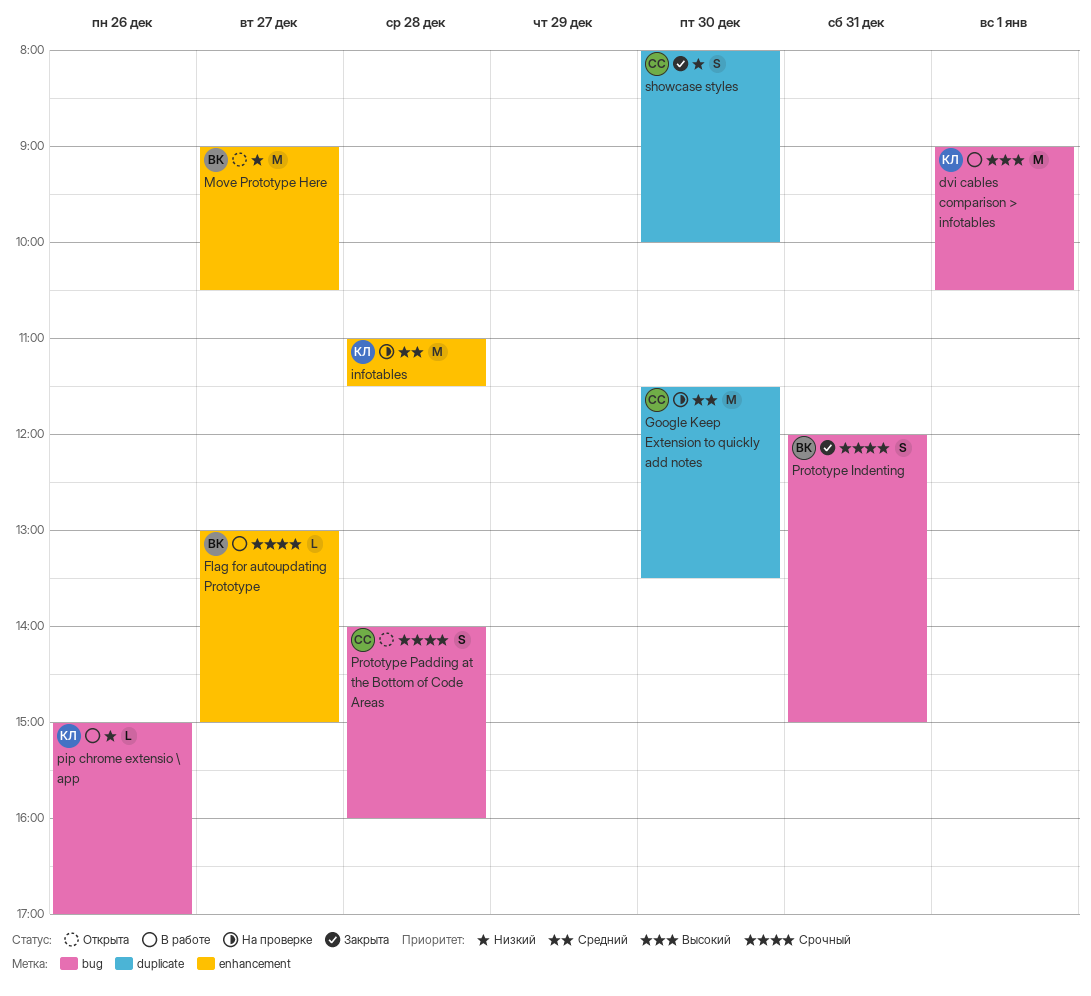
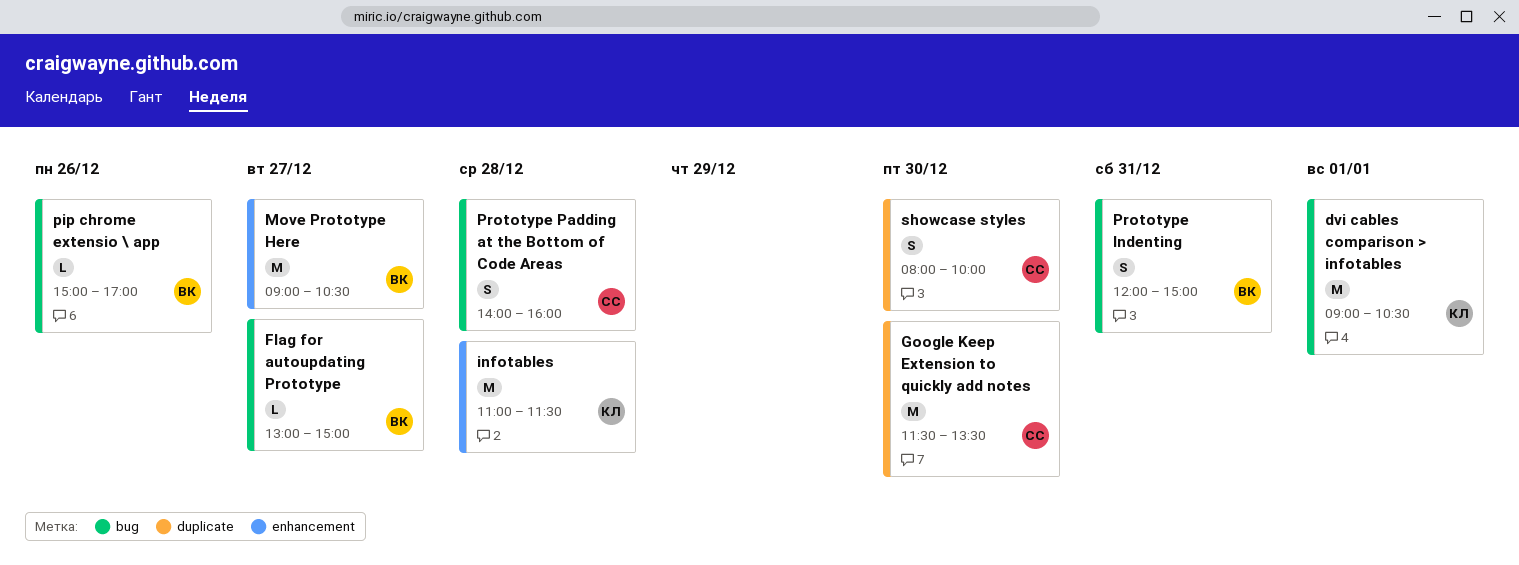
Flag for autoupdating Prototype, label: enhancement -> bug
pip chrome extensio \ app, owner: КЛ -> ВК

